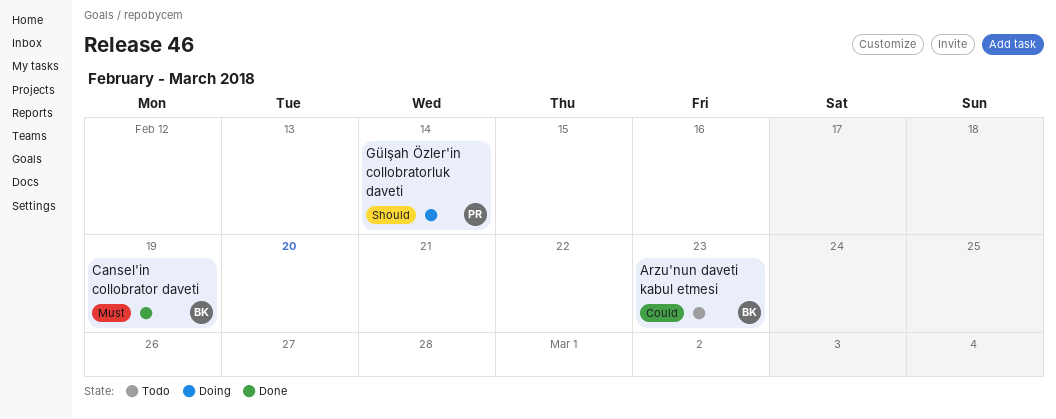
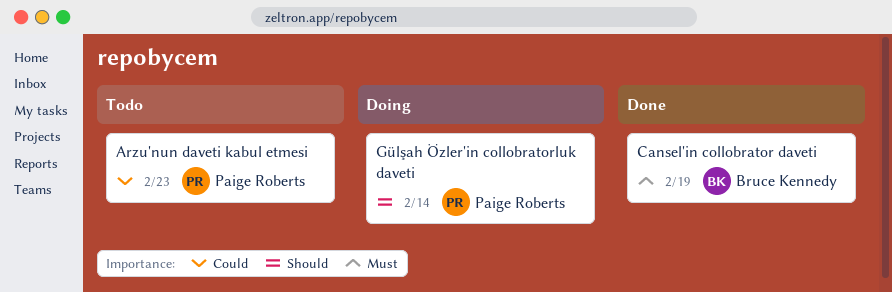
Arzu'nun daveti kabul etmesi, owner: Bruce Kennedy -> Paige Roberts

